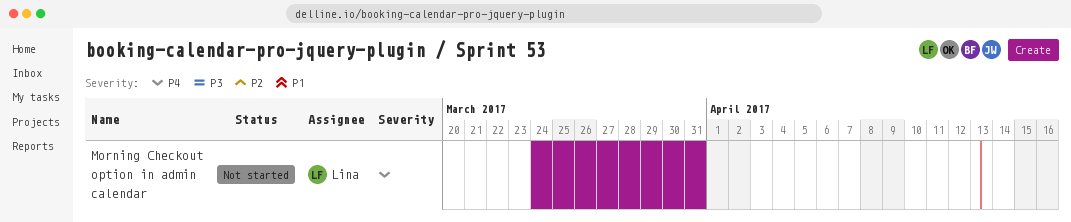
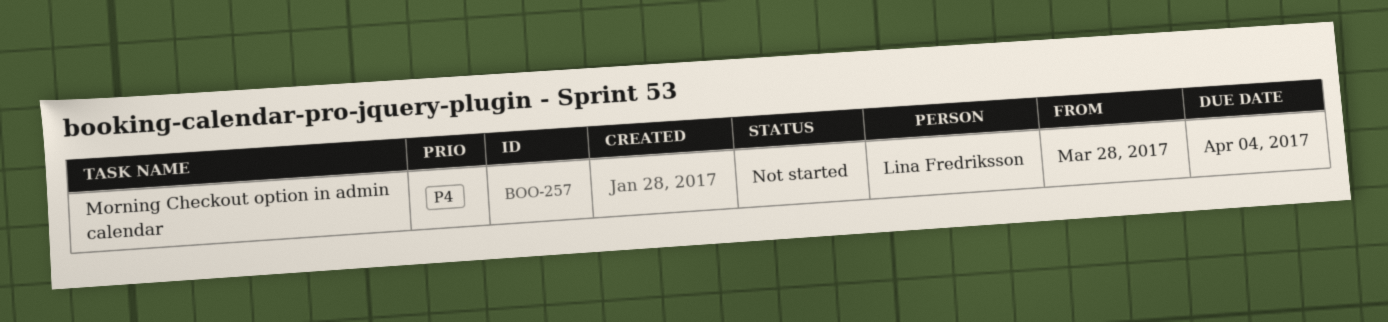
Morning Checkout option in admin calendar, start: Mar 24 -> Mar 28
Morning Checkout option in admin calendar, due: Mar 31 -> Apr 4

